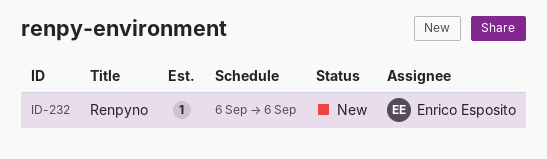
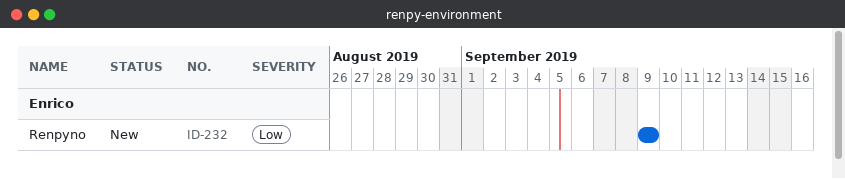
ID-232, start: Sep 6 -> Sep 9
ID-232, due: Sep 6 -> Sep 9

